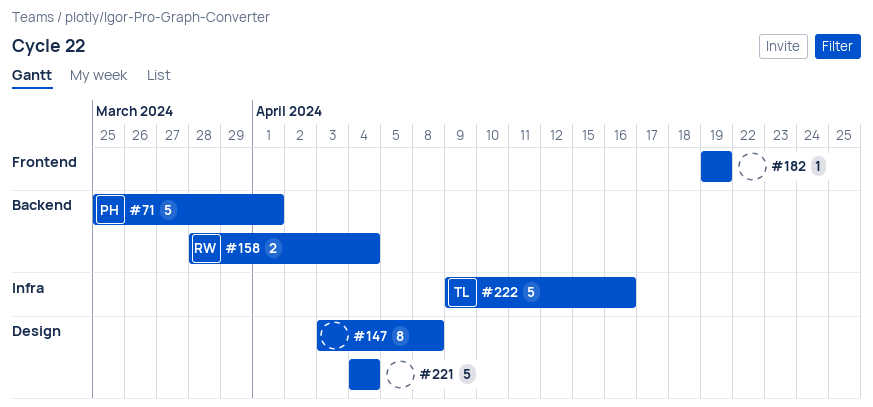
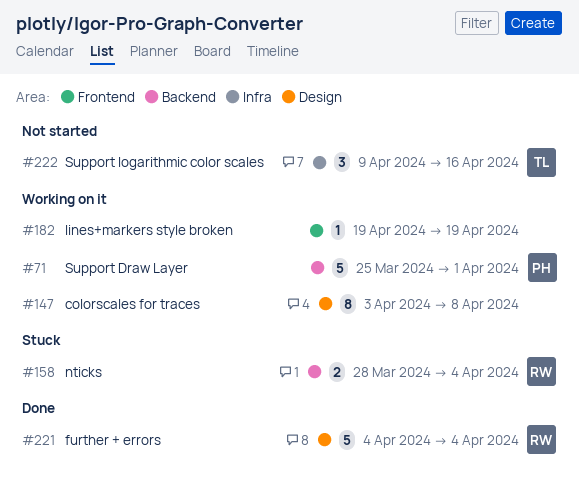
#221, owner: none -> RW
#222, estimate: 5 -> 3

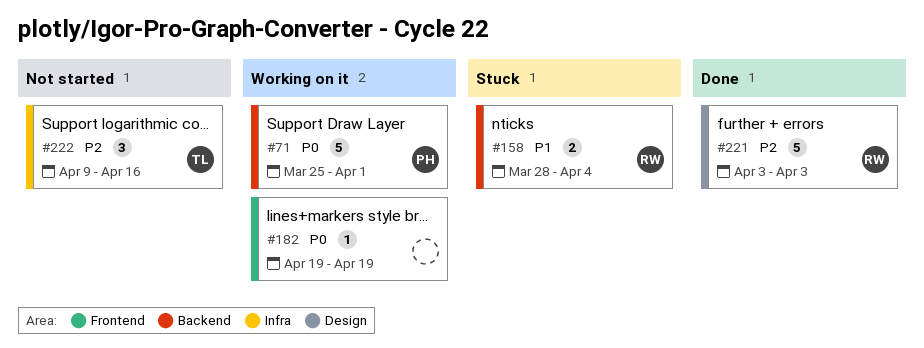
#147: present -> none
#221, start: Apr 4 -> Apr 3
#221, due: Apr 4 -> Apr 3

